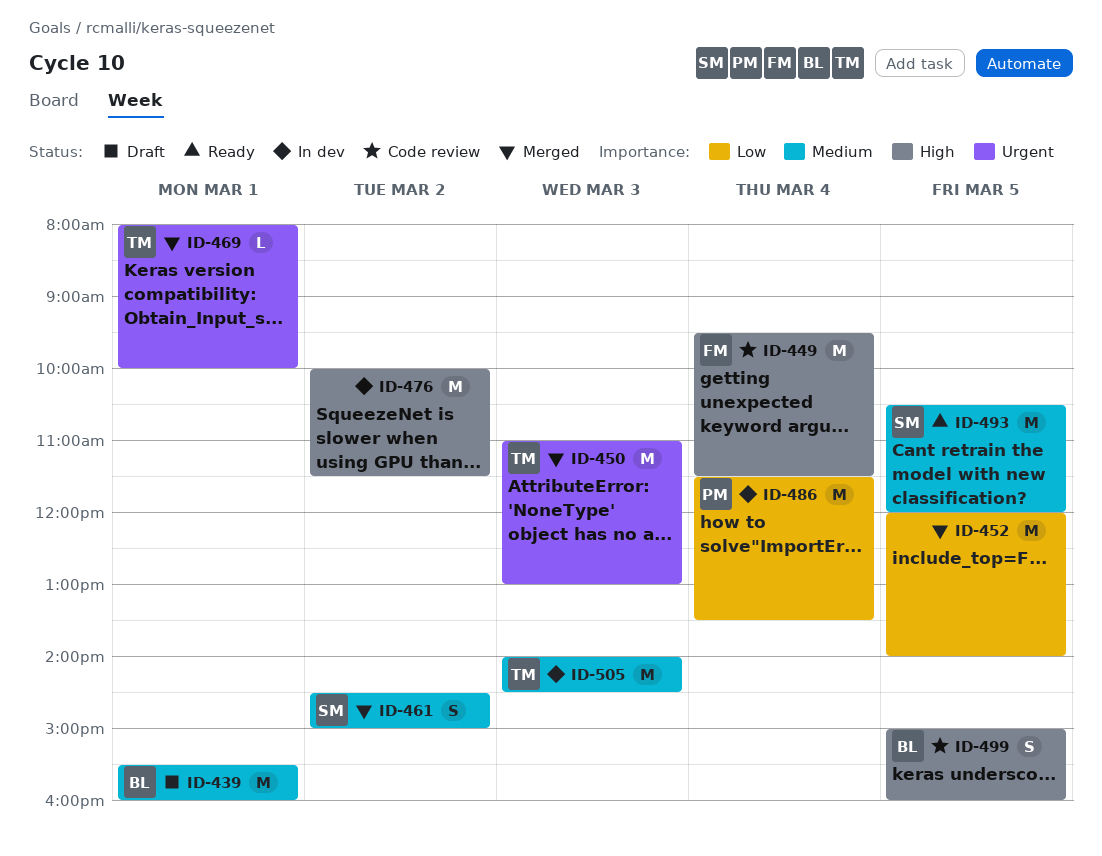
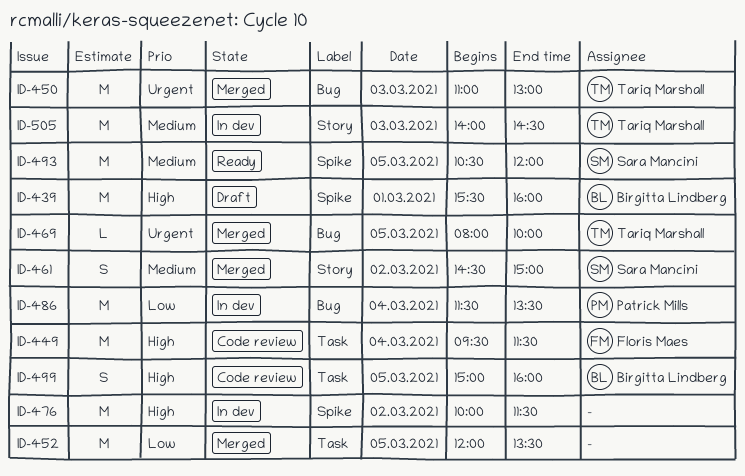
ID-439, priority: Medium -> High
ID-452, ends: 14:00 -> 13:30
ID-469, day: Mar 1 -> Mar 5

